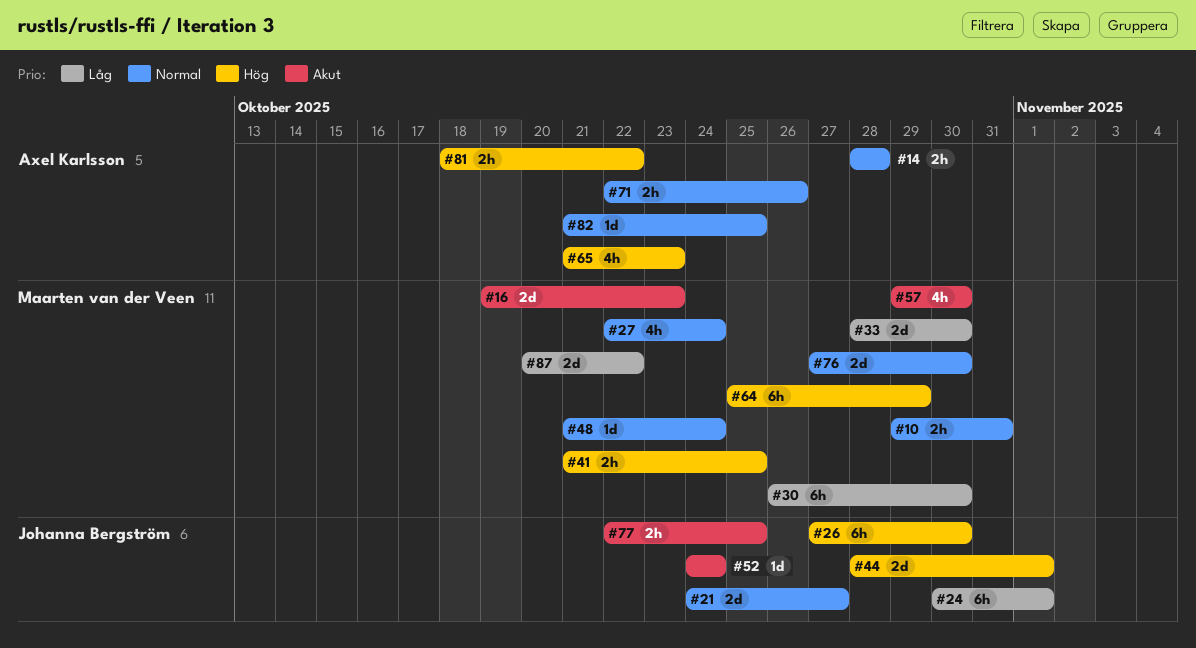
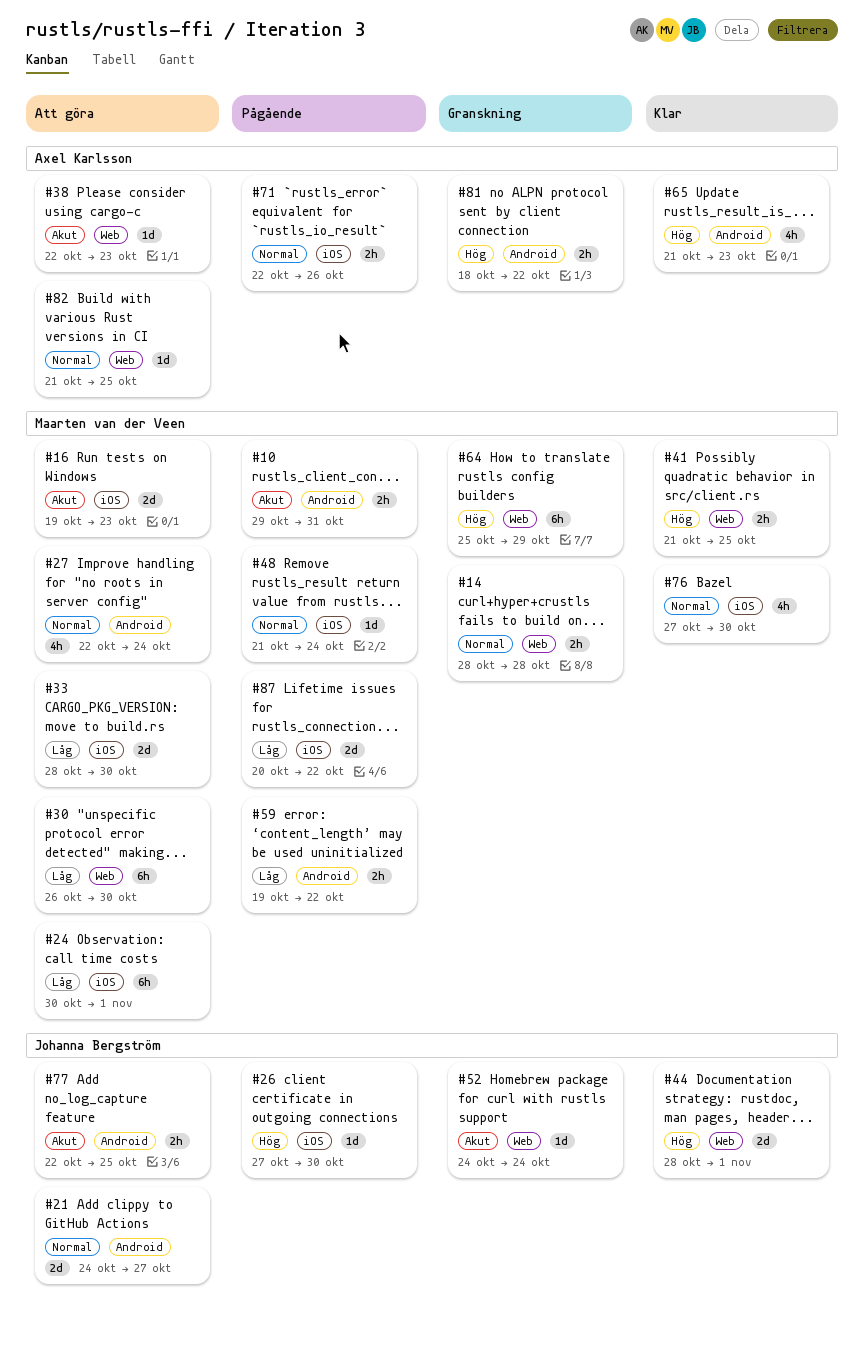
#10, priority: Normal -> Akut
#14, owner: Axel Karlsson -> Maarten van der Veen
#24, owner: Johanna Bergström -> Maarten van der Veen
#26, estimate: 6h -> 1d
#38: none -> present
#57: present -> none
#59: none -> present
#76, estimate: 2d -> 4h

